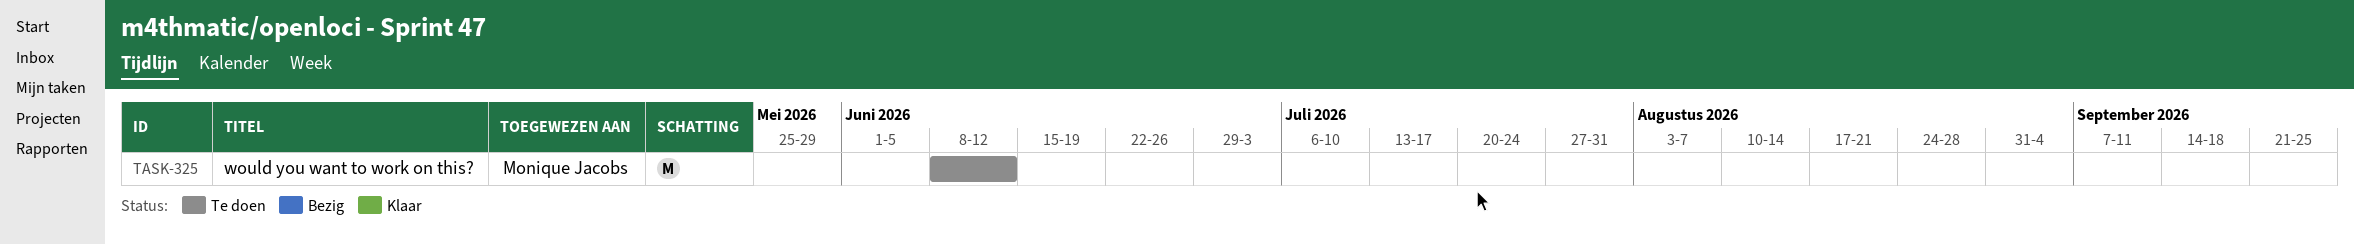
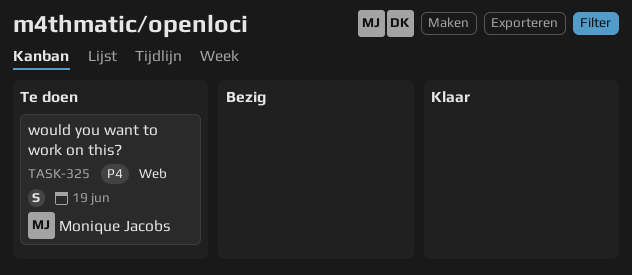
TASK-325, estimate: M -> S
TASK-325, due: Jun 12 -> Jun 19

